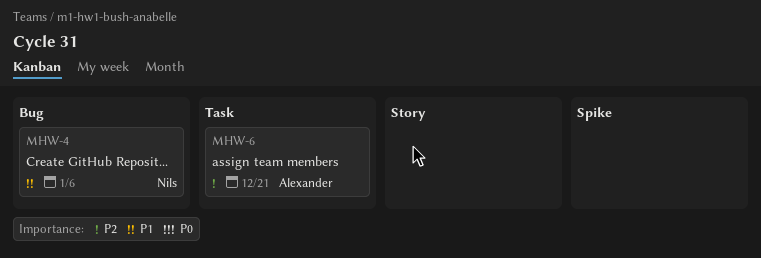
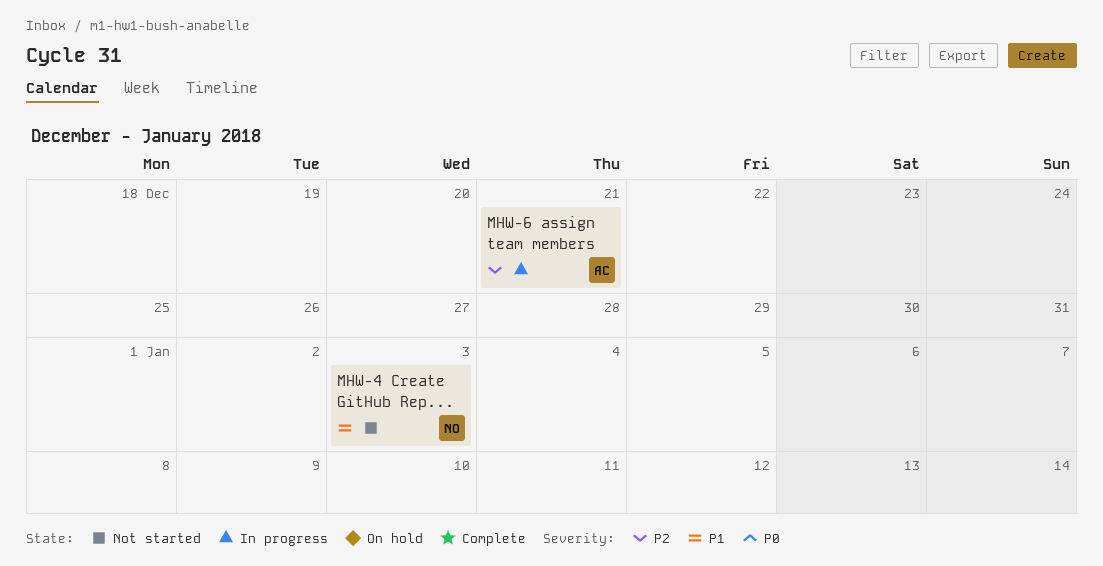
MHW-4, due: Jan 6 -> Jan 3

